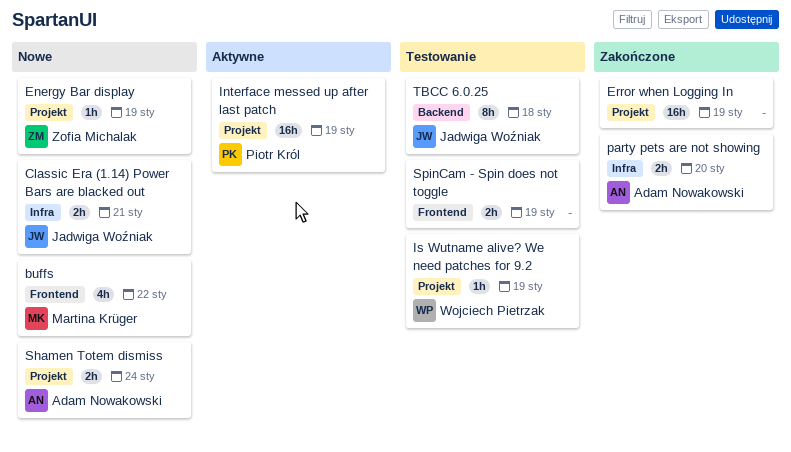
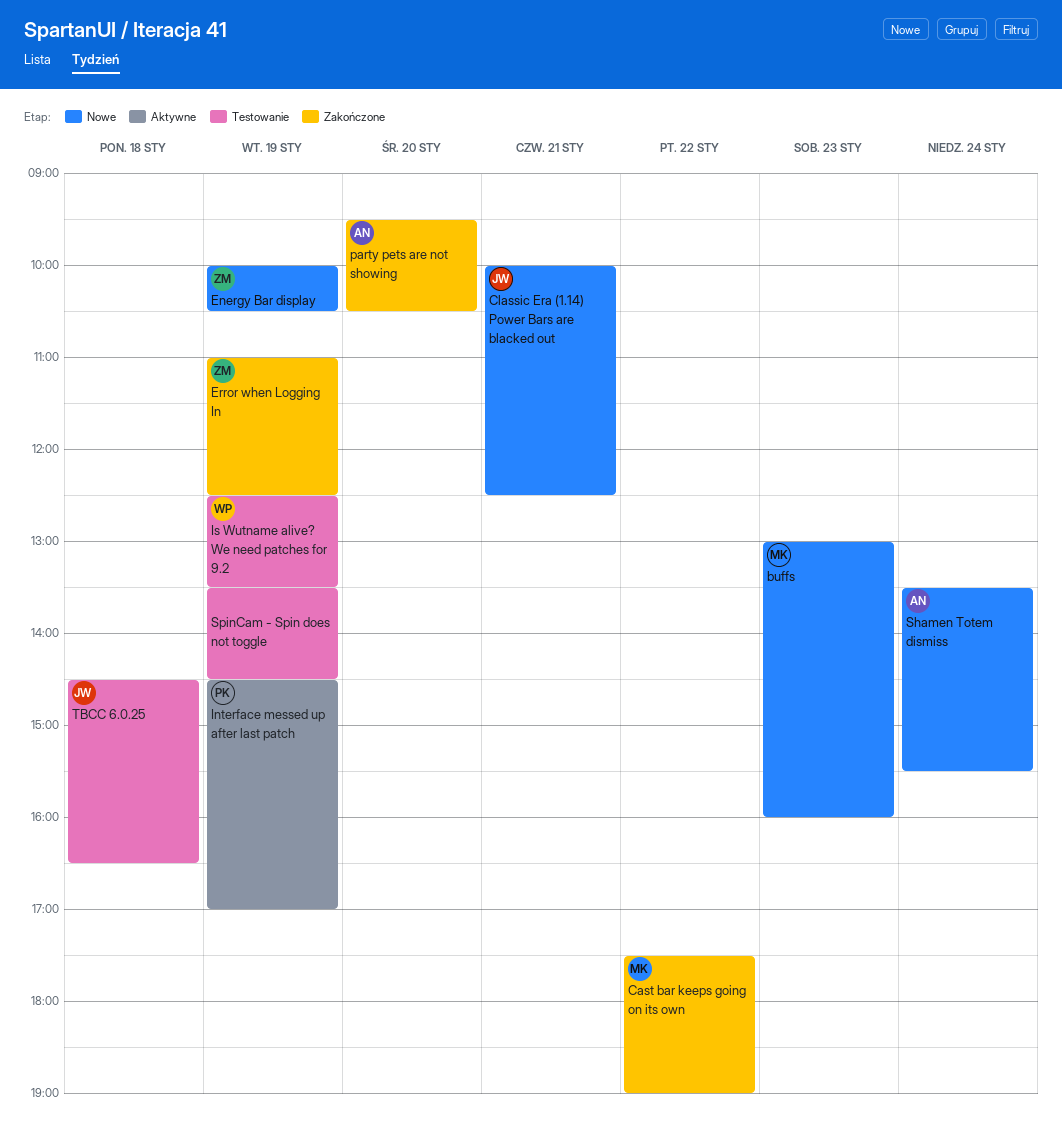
buffs, day: Jan 22 -> Jan 23
Cast bar keeps going on its own: none -> present
Error when Logging In, owner: none -> Zofia Michalak

